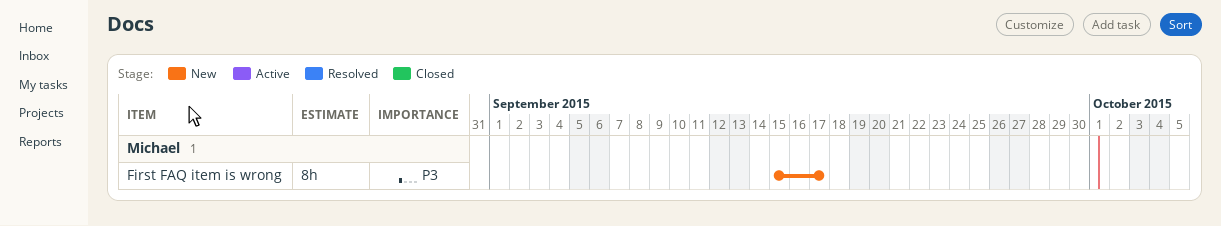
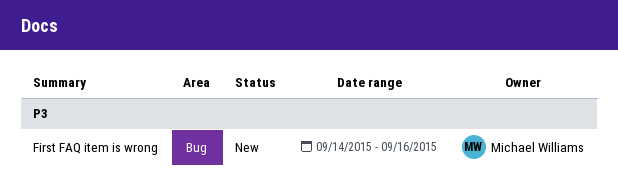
First FAQ item is wrong, start: Sep 15 -> Sep 14
First FAQ item is wrong, due: Sep 17 -> Sep 16

